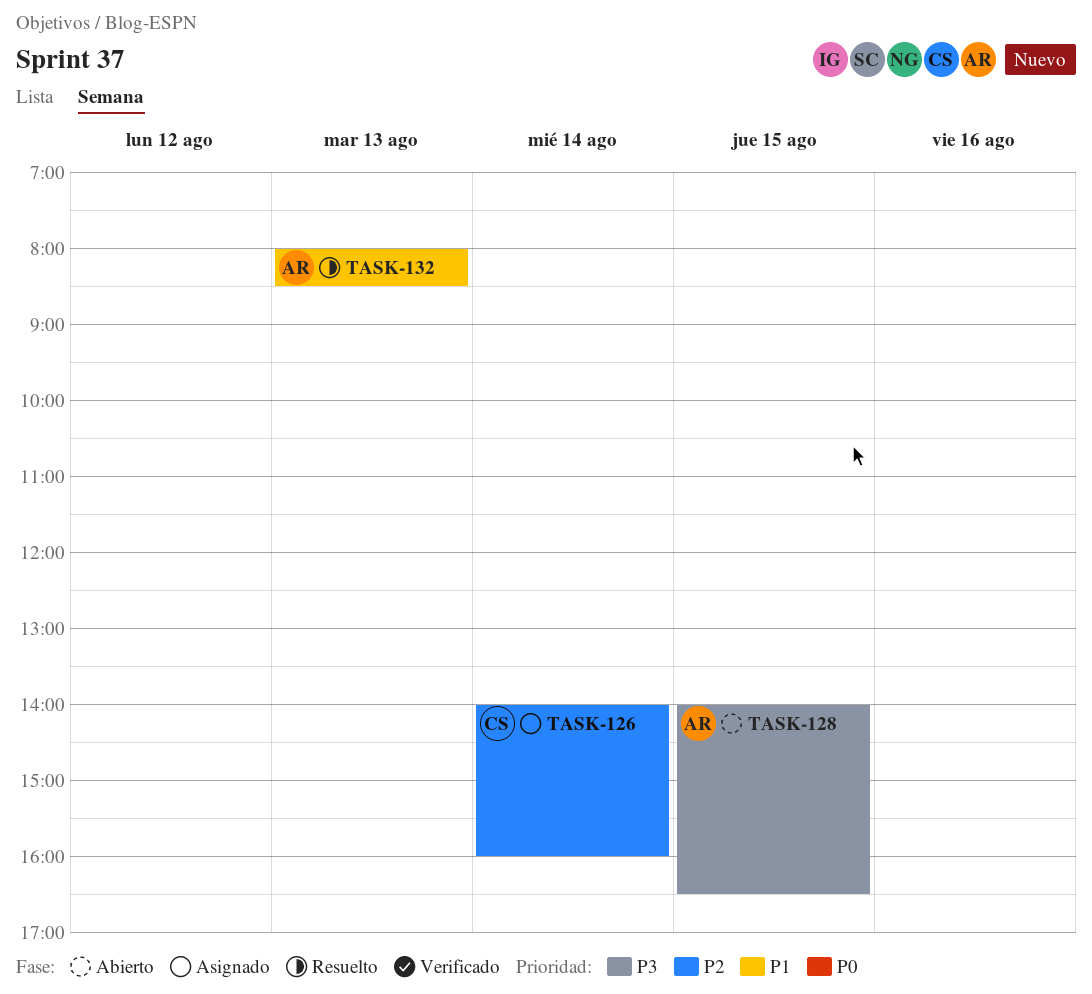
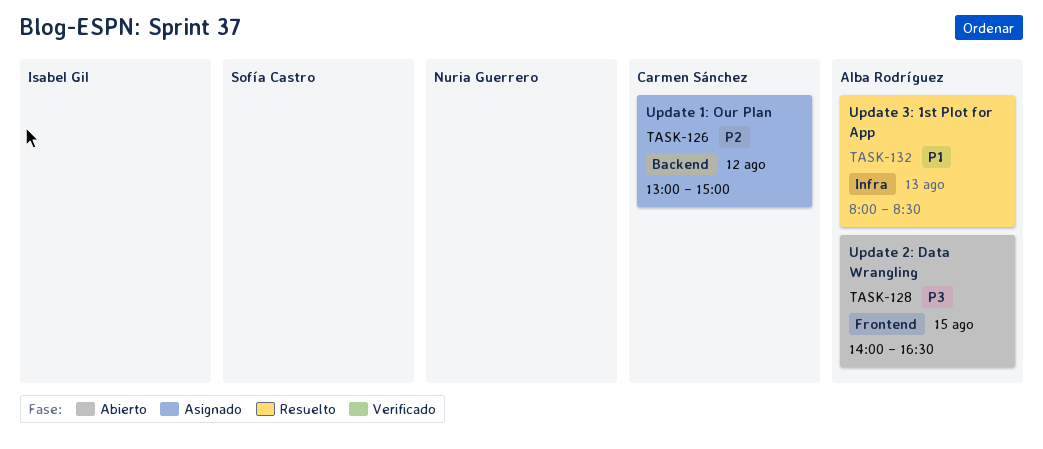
TASK-126, day: Aug 14 -> Aug 12
TASK-126, begins: 14:00 -> 13:00
TASK-126, ends: 16:00 -> 15:00

